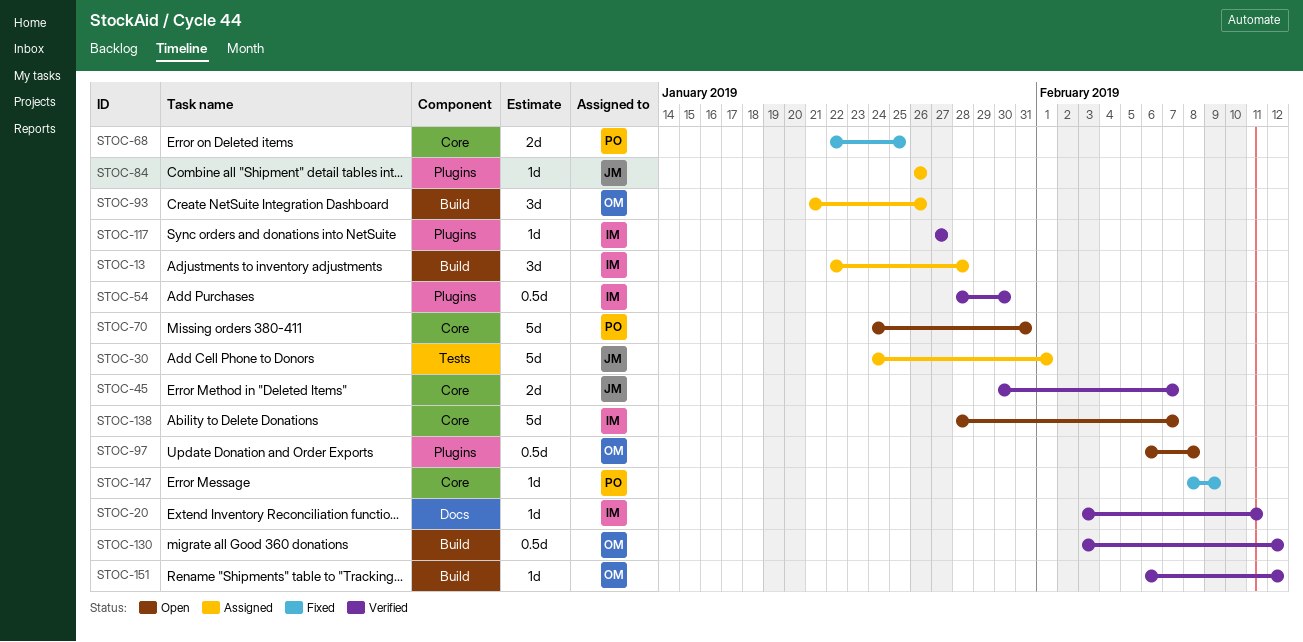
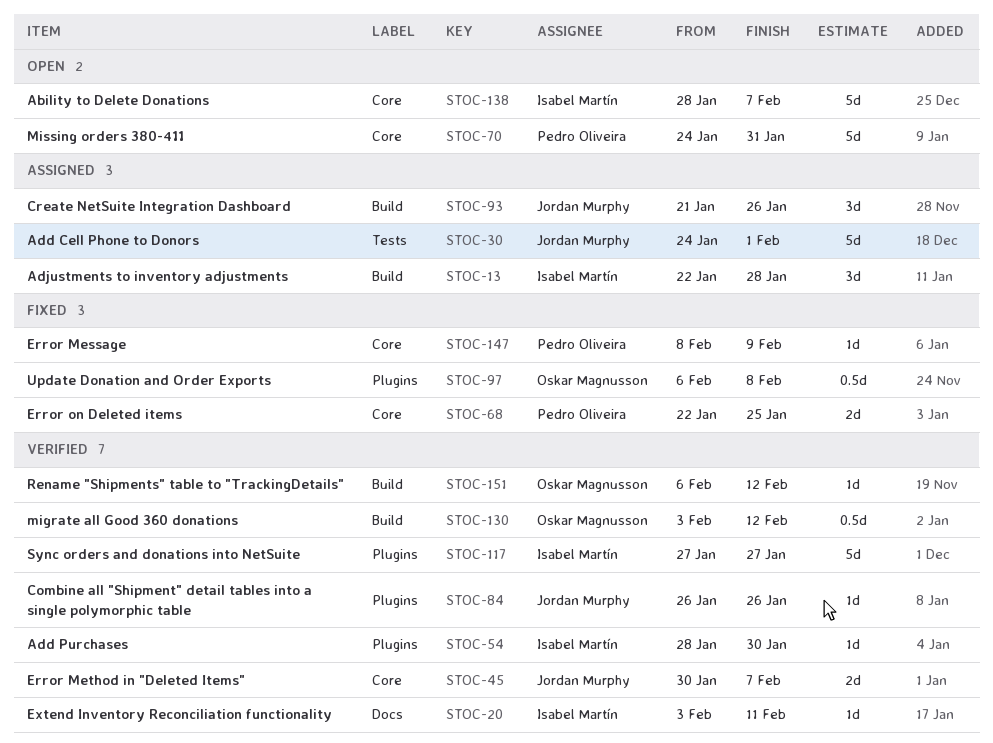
STOC-54, estimate: 0.5d -> 1d
STOC-84, status: Assigned -> Verified
STOC-93, owner: Oskar Magnusson -> Jordan Murphy
STOC-97, status: Open -> Fixed
STOC-117, estimate: 1d -> 5d

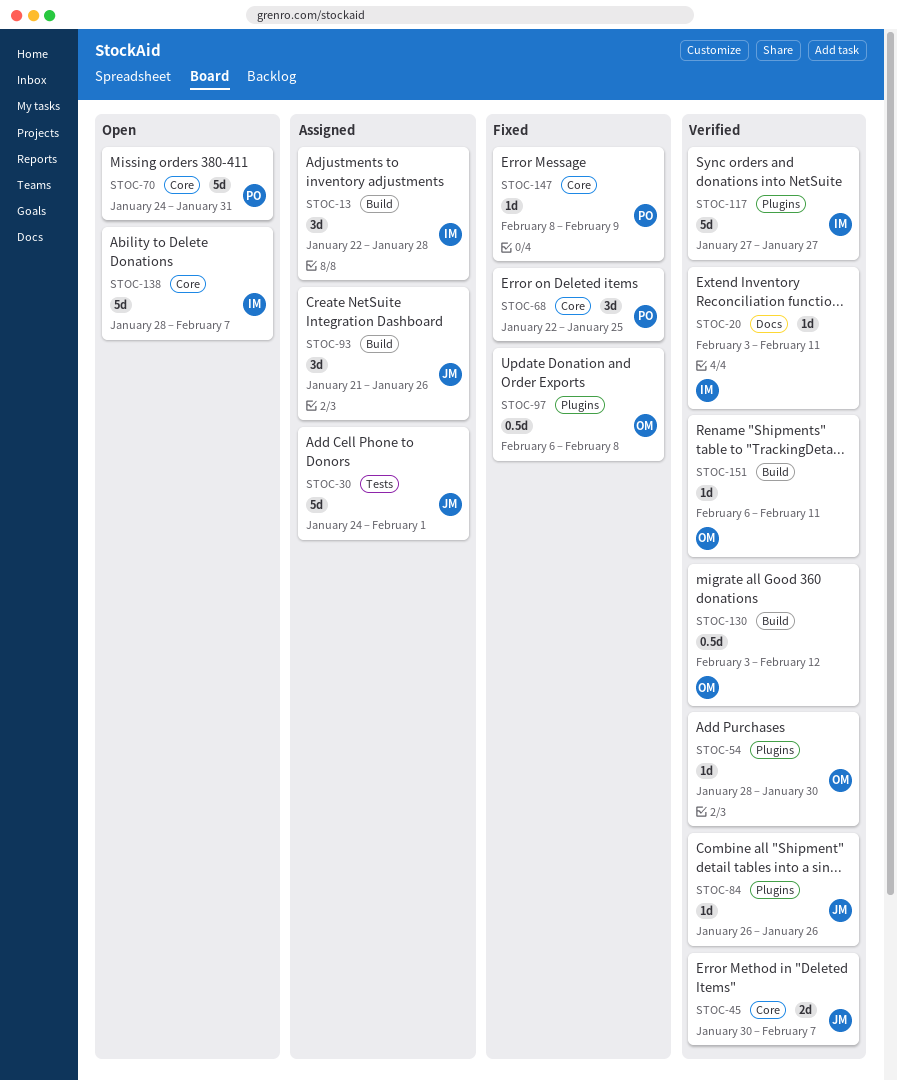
STOC-54, owner: Isabel Martín -> Oskar Magnusson
STOC-68, estimate: 2d -> 3d
STOC-151, due: Feb 12 -> Feb 11

